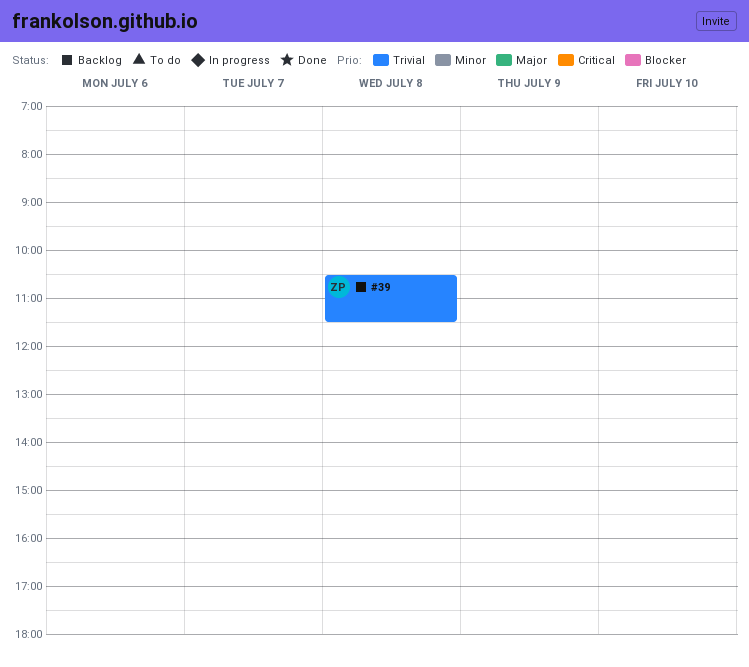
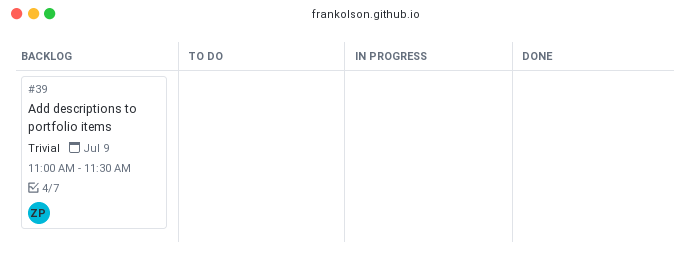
#39, day: Jul 8 -> Jul 9
#39, begins: 10:30 -> 11:00

